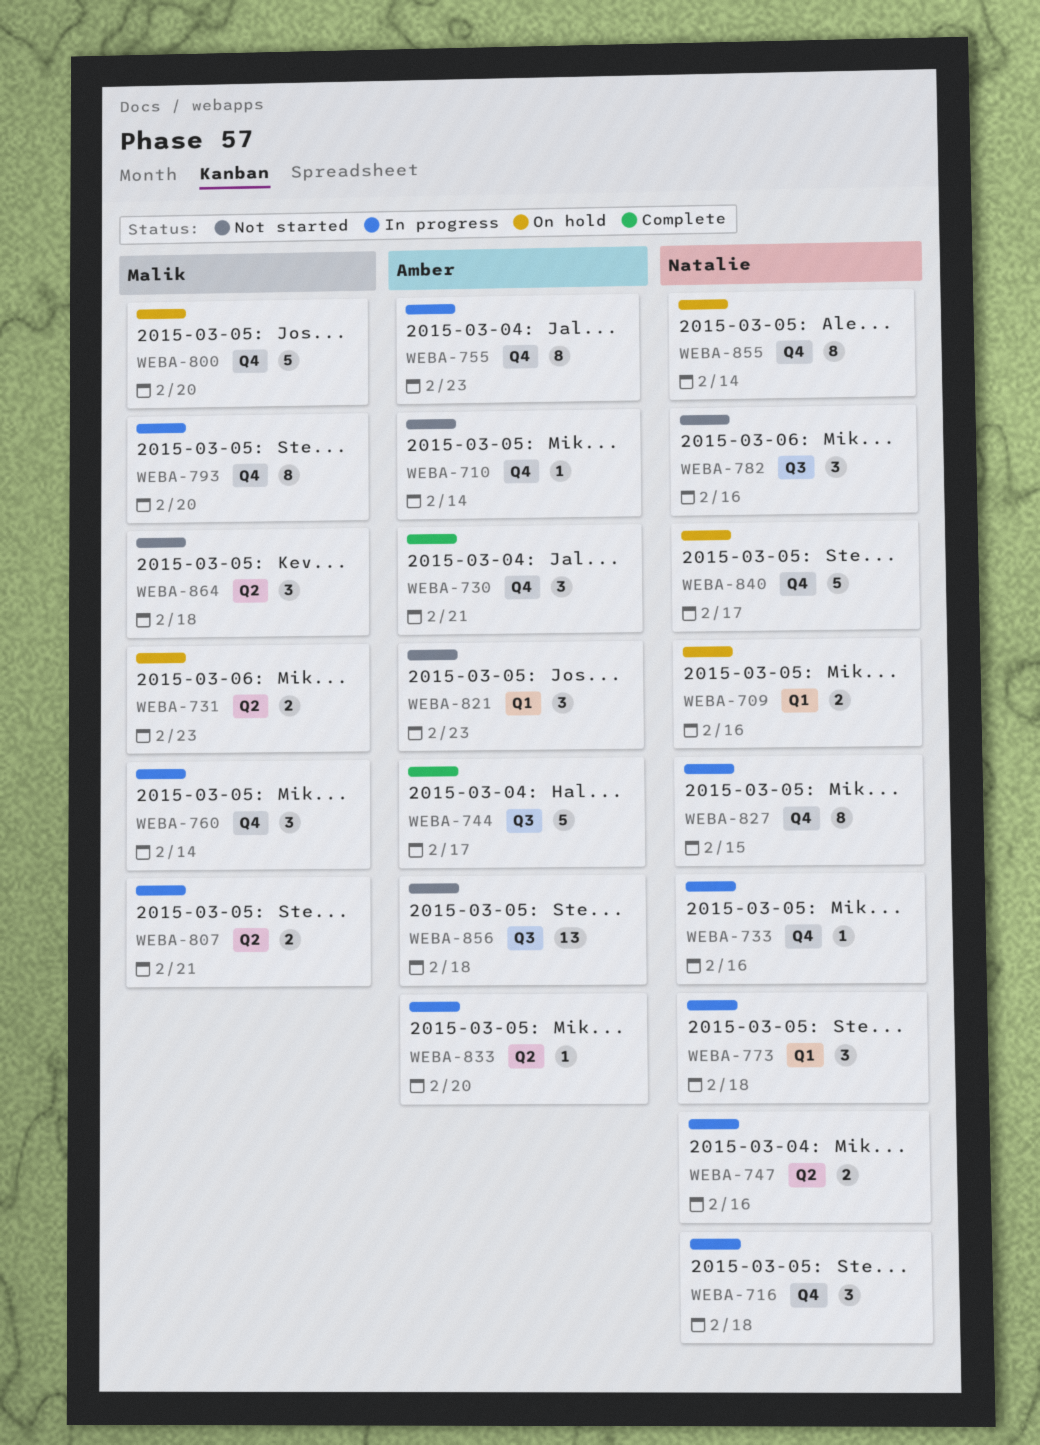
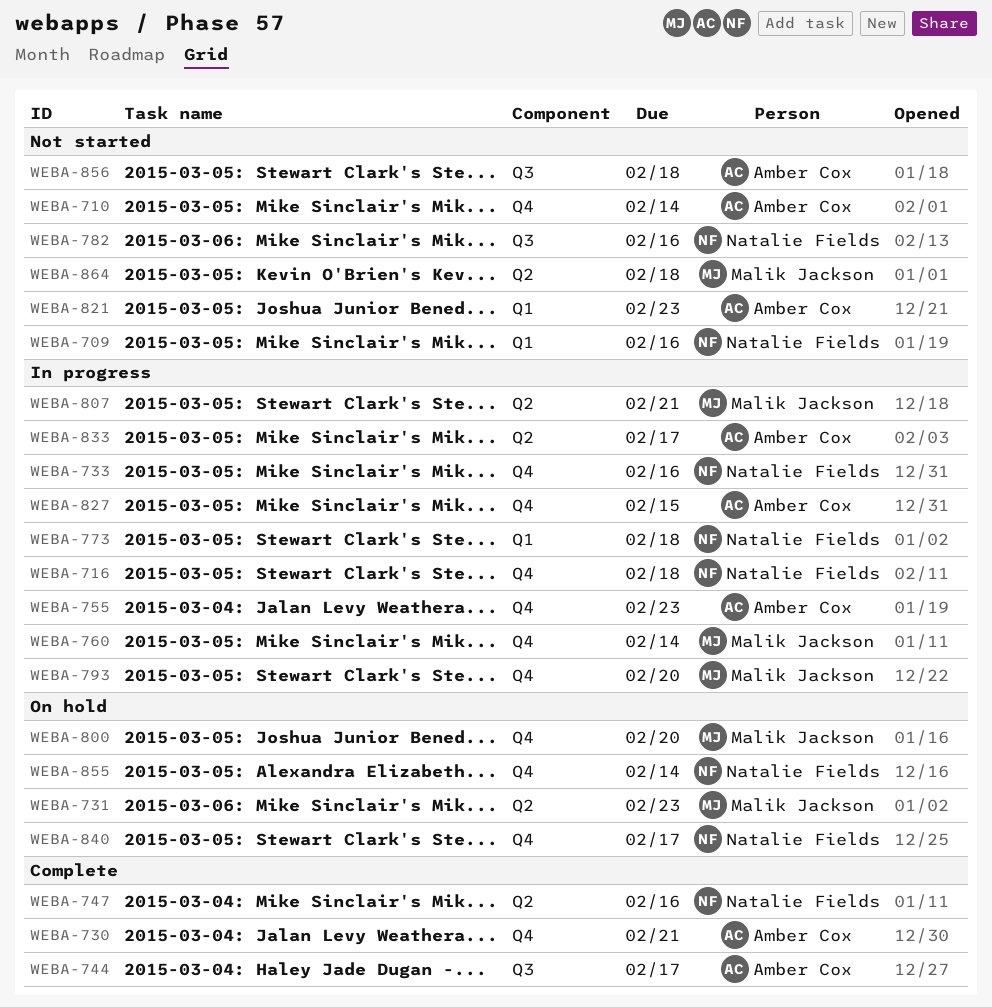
WEBA-709, status: On hold -> Not started
WEBA-747, status: In progress -> Complete
WEBA-827, owner: Natalie Fields -> Amber Cox
WEBA-833, due: Feb 20 -> Feb 17

